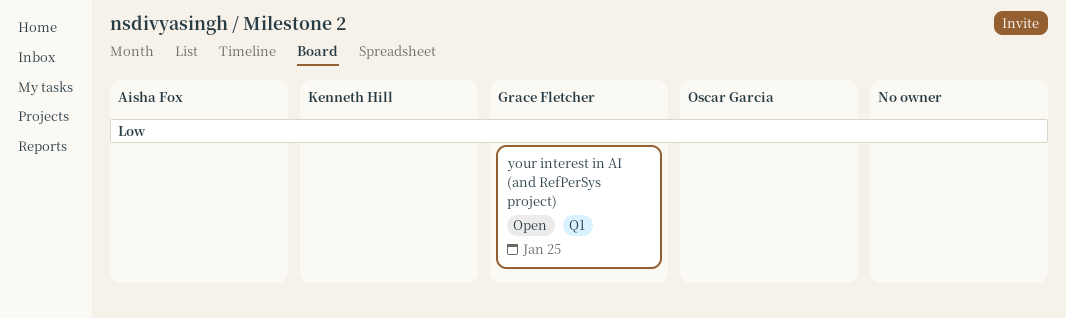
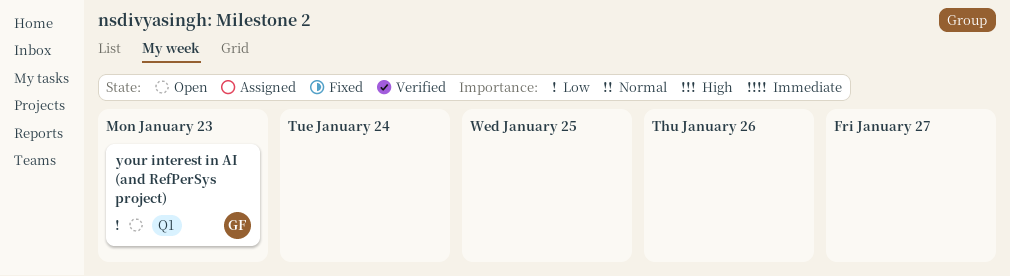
your interest in AI (and RefPerSys project), due: Jan 25 -> Jan 23

